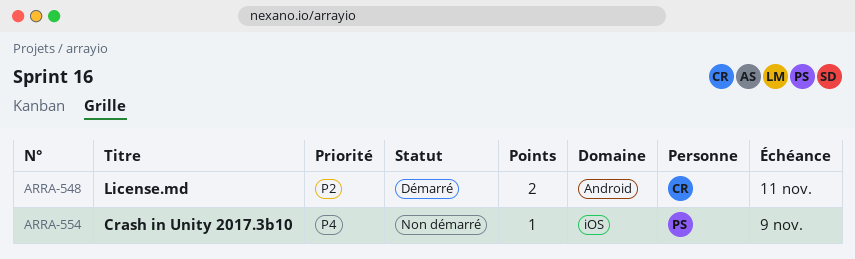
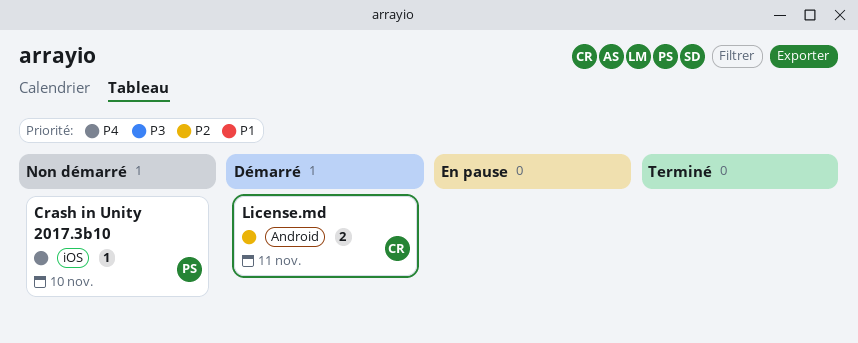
Crash in Unity 2017.3b10, due: Nov 9 -> Nov 10

